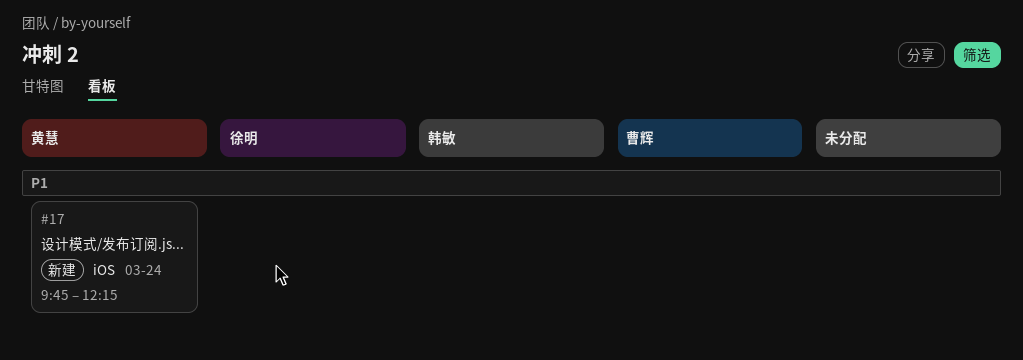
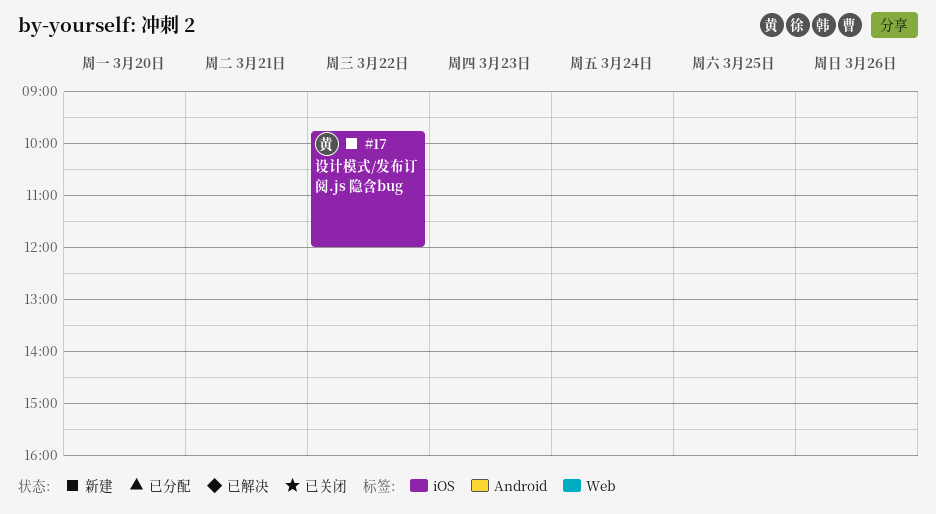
#17, day: Mar 24 -> Mar 22
#17, ends: 12:15 -> 12:00

